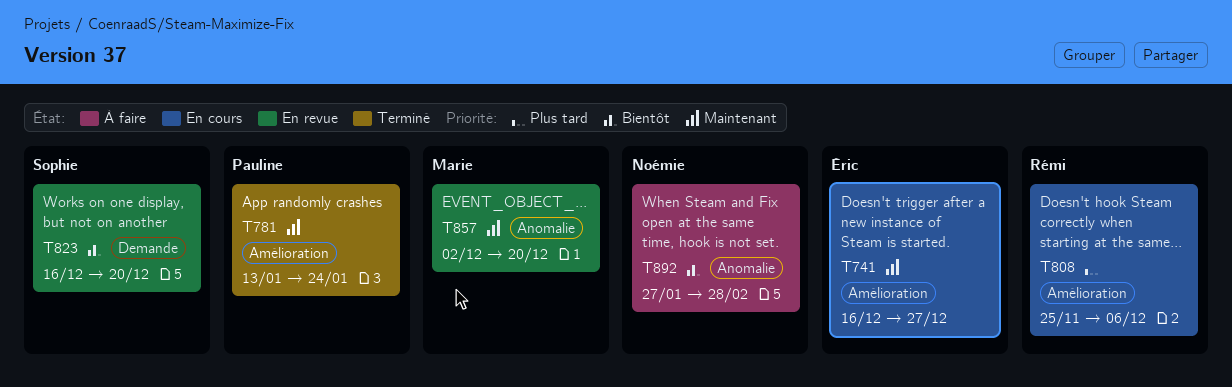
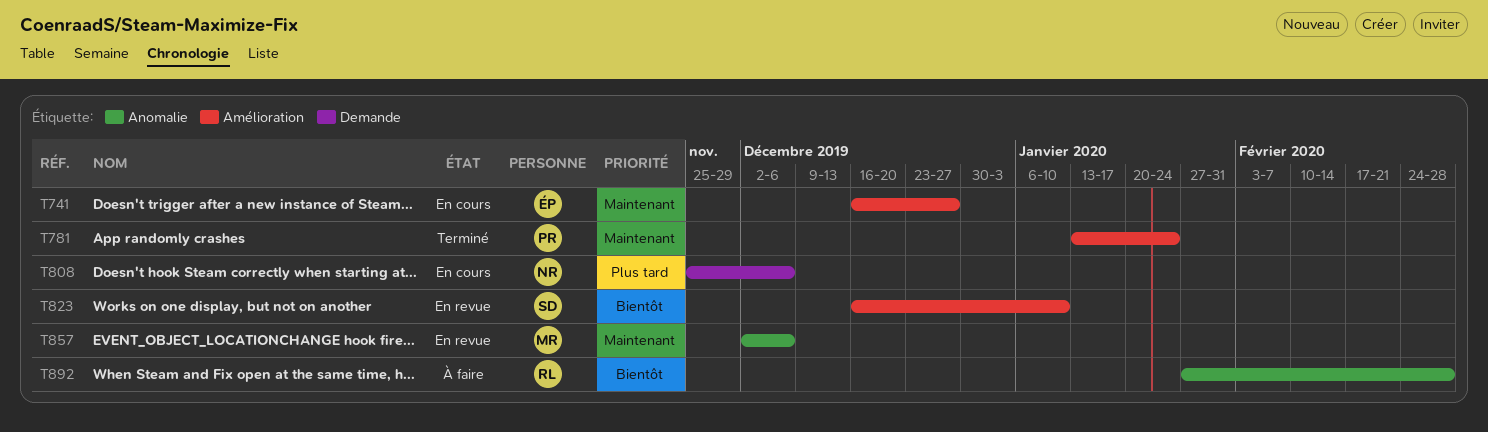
T808, owner: Rémi -> Noémie
T808, label: Amélioration -> Demande
T823, label: Demande -> Amélioration
T823, due: Dec 20 -> Jan 10
T857, due: Dec 20 -> Dec 6
T892, owner: Noémie -> Rémi

